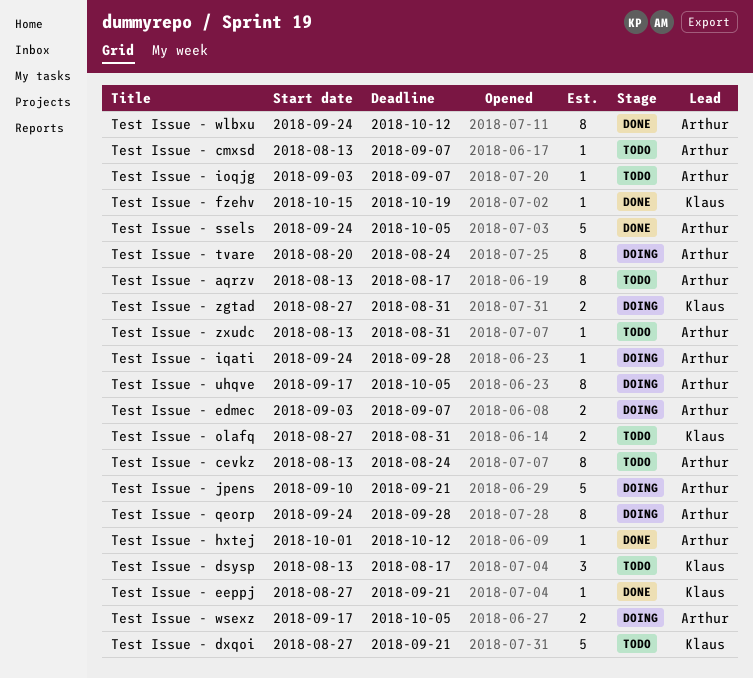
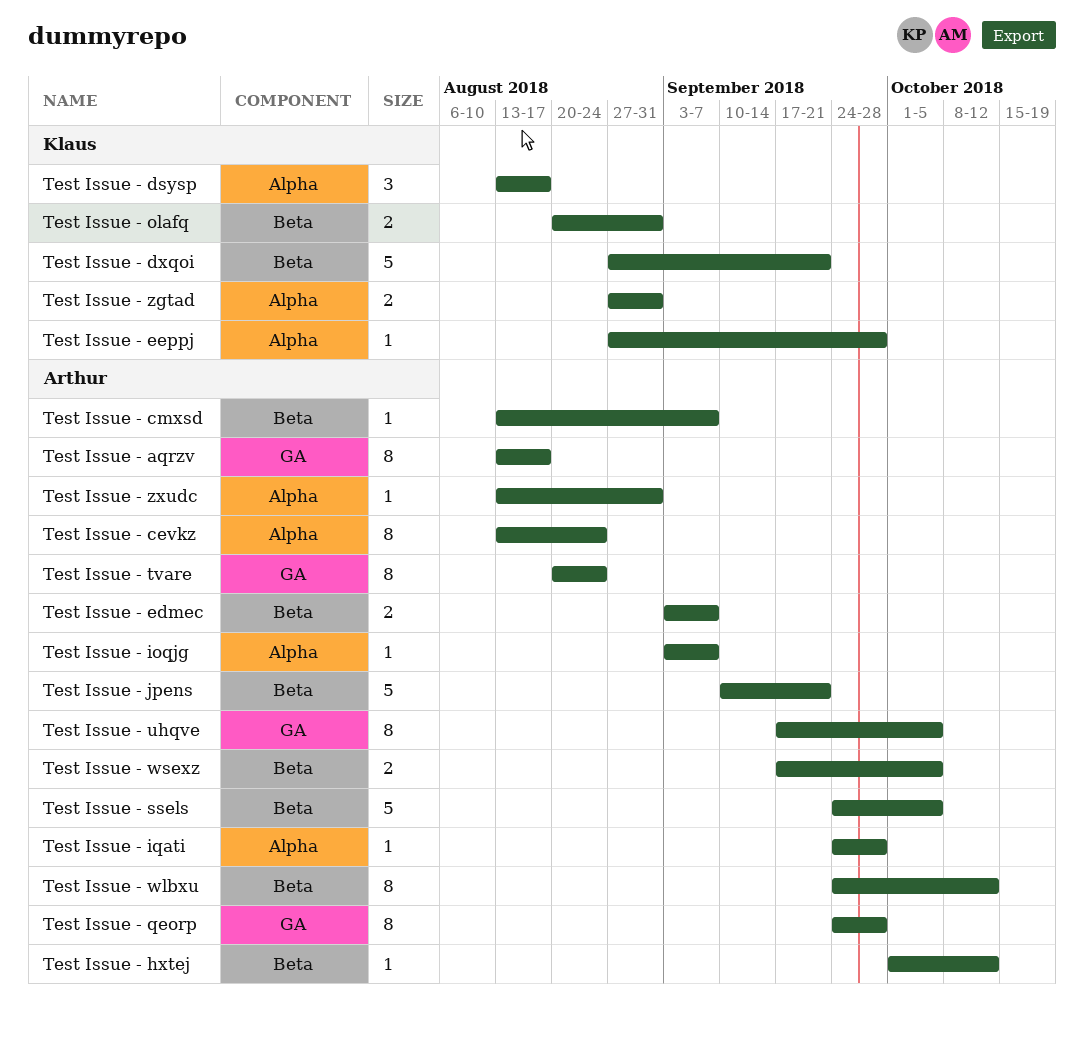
Test Issue - eeppj, due: Sep 21 -> Sep 28
Test Issue - fzehv: present -> none
Test Issue - olafq, start: Aug 27 -> Aug 20

